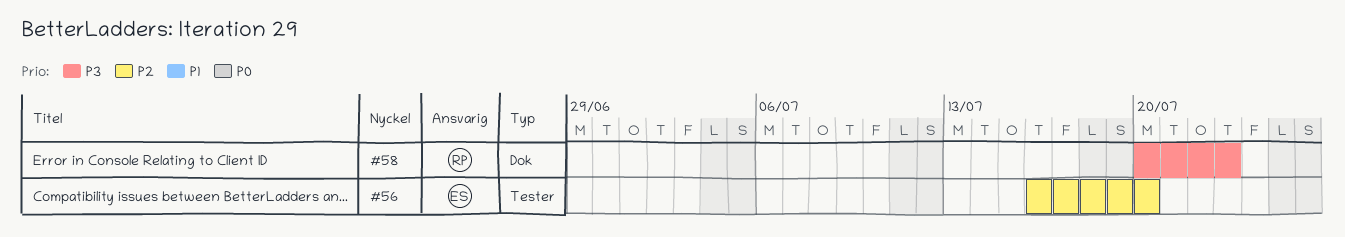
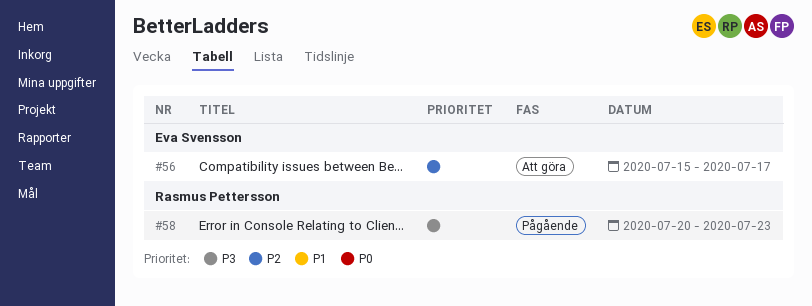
#56, start: Jul 16 -> Jul 15
#56, due: Jul 20 -> Jul 17

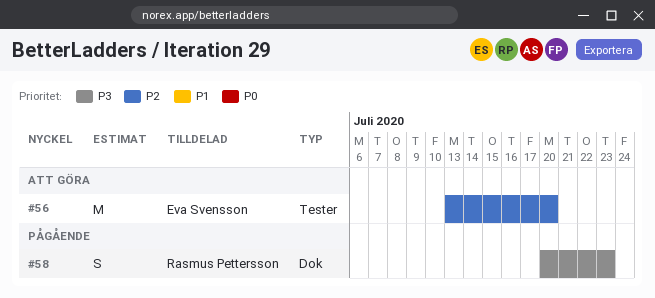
#56, start: Jul 15 -> Jul 13
#56, due: Jul 17 -> Jul 20

